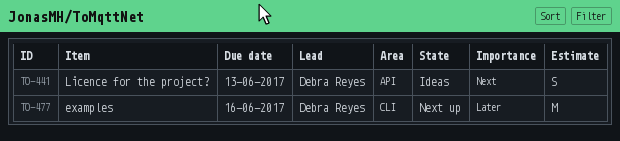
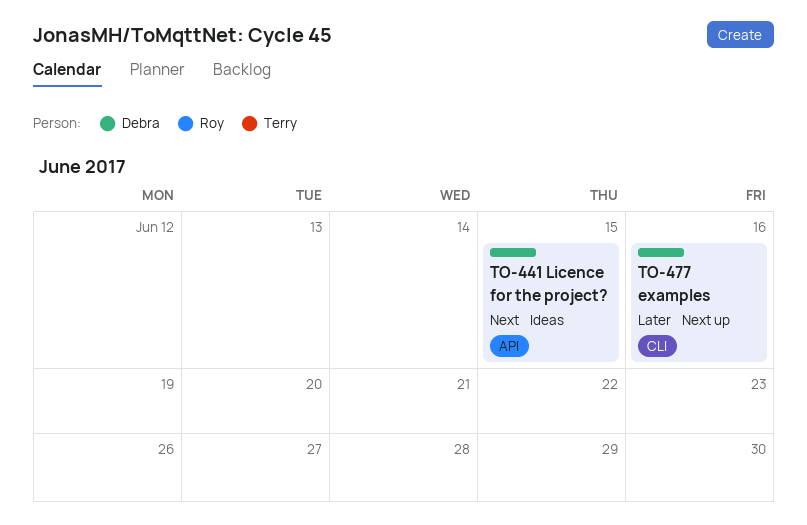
TO-441, due: Jun 13 -> Jun 15

